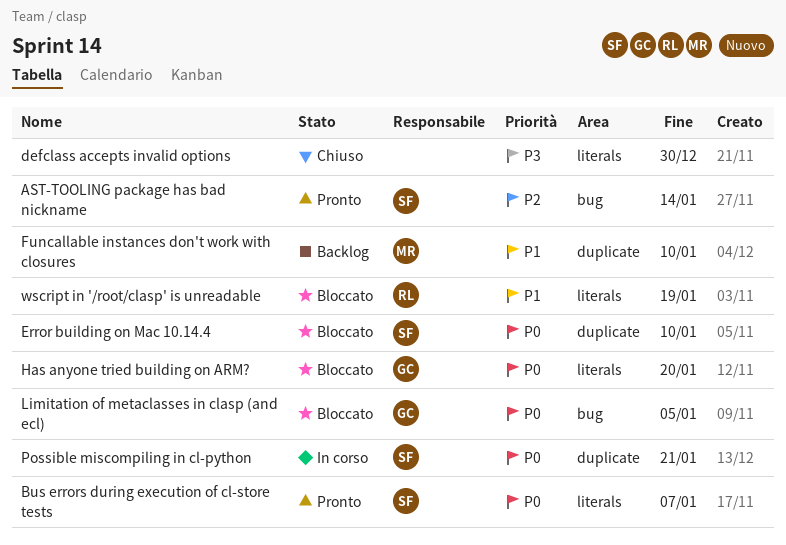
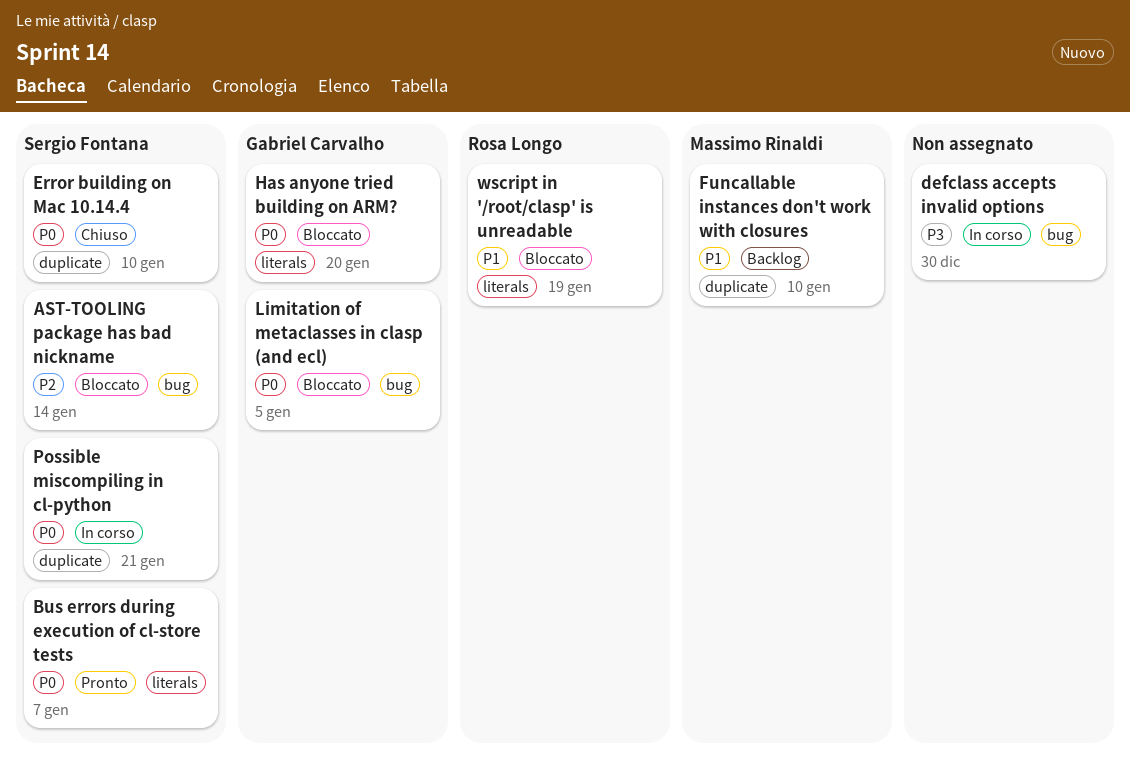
AST-TOOLING package has bad nickname, status: Pronto -> Bloccato
defclass accepts invalid options, status: Chiuso -> In corso
defclass accepts invalid options, label: literals -> bug
Error building on Mac 10.14.4, status: Bloccato -> Chiuso

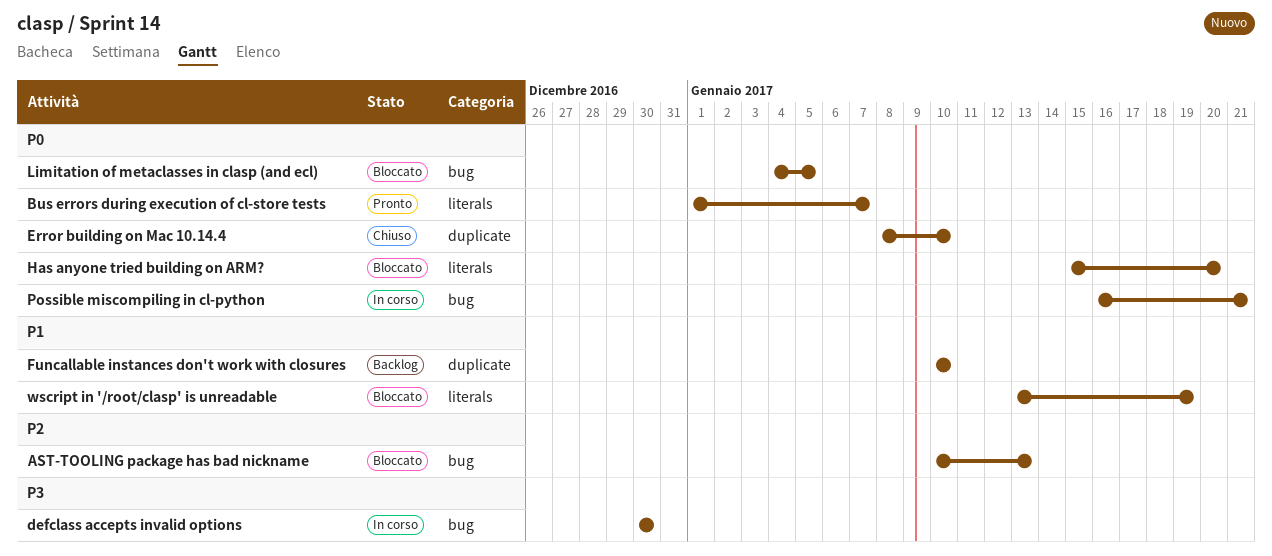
AST-TOOLING package has bad nickname, due: Jan 14 -> Jan 13
Possible miscompiling in cl-python, label: duplicate -> bug

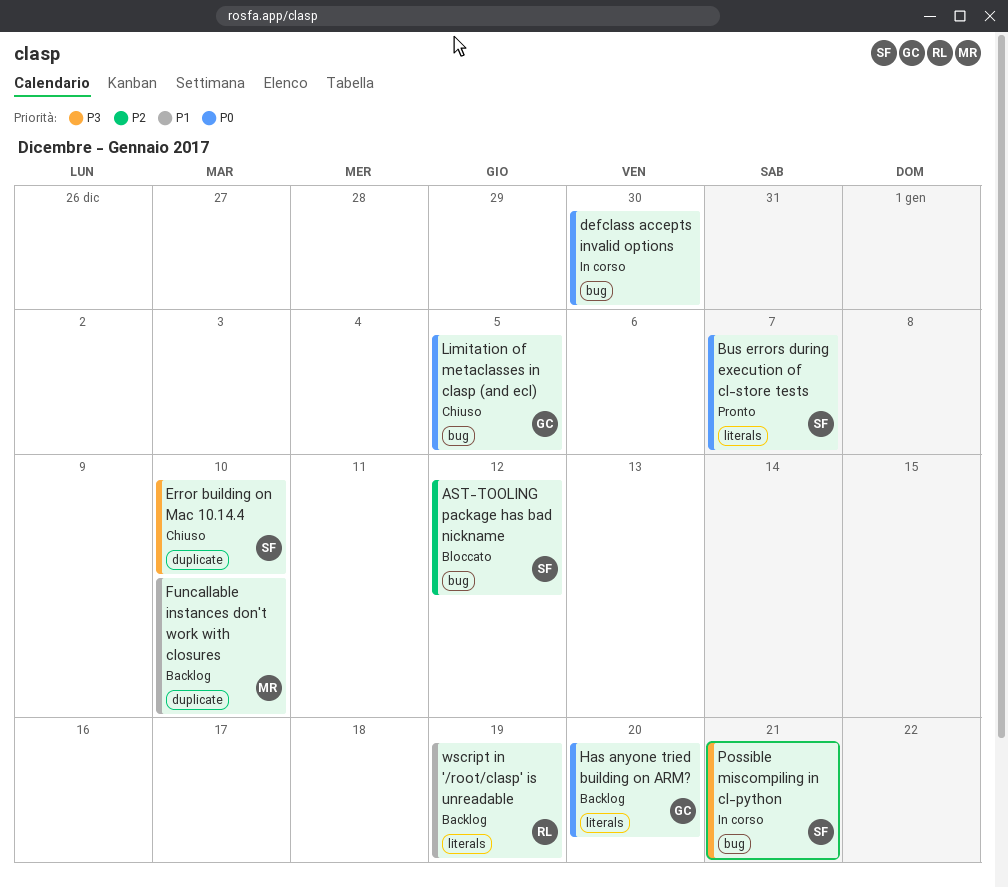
AST-TOOLING package has bad nickname, due: Jan 13 -> Jan 12
defclass accepts invalid options, priority: P3 -> P0
Error building on Mac 10.14.4, priority: P0 -> P3
Has anyone tried building on ARM?, status: Bloccato -> Backlog
Limitation of metaclasses in clasp (and ecl), status: Bloccato -> Chiuso
Possible miscompiling in cl-python, priority: P0 -> P3
wscript in '/root/clasp' is unreadable, status: Bloccato -> Backlog

